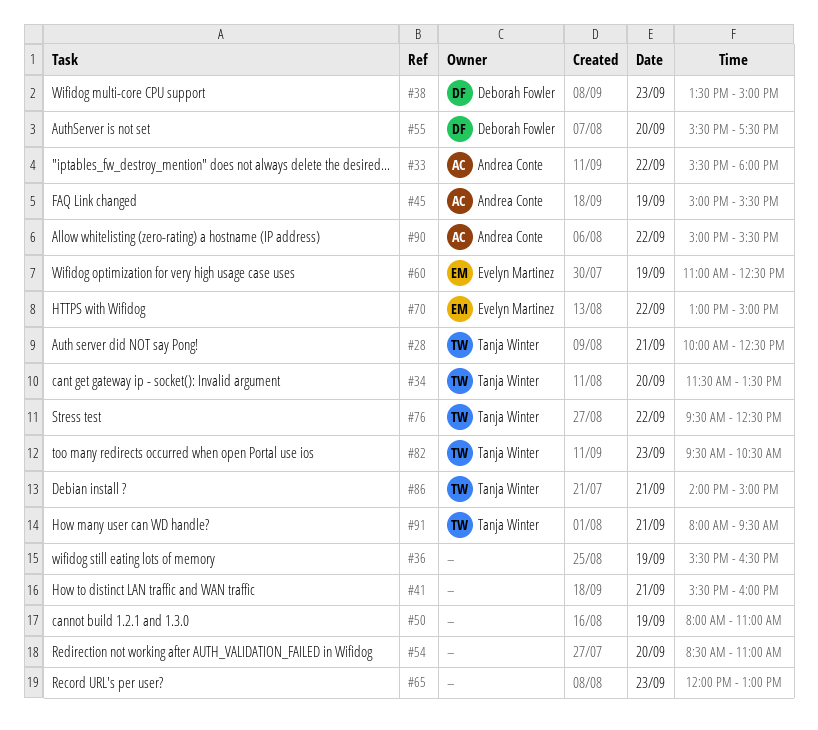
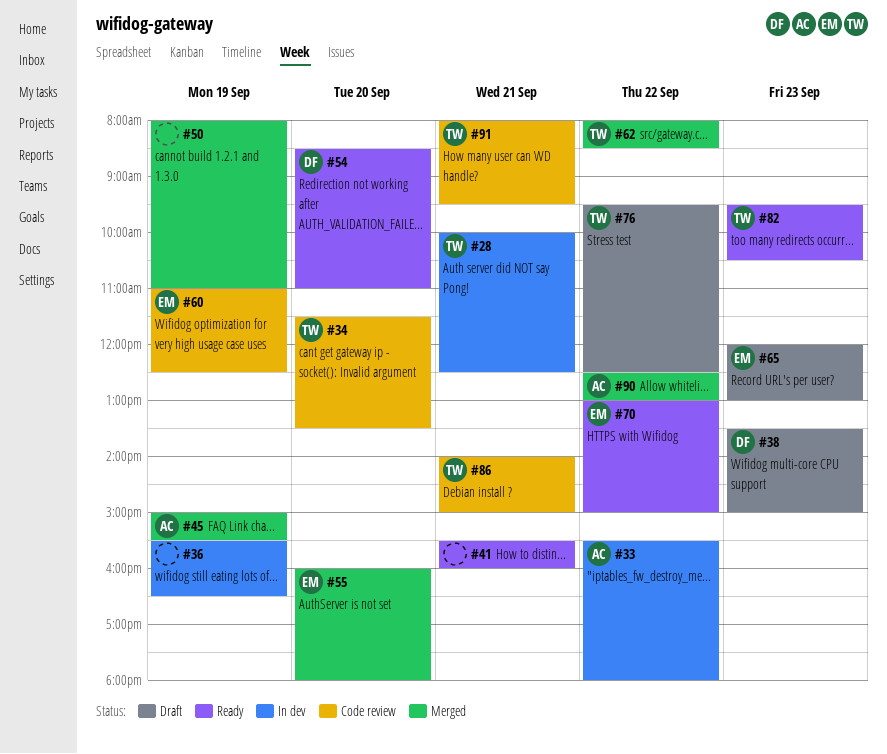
#54, owner: none -> Deborah Fowler
#55, owner: Deborah Fowler -> Evelyn Martinez
#55, begins: 15:30 -> 16:00
#55, ends: 17:30 -> 18:00
#62: none -> present
#65, owner: none -> Evelyn Martinez
#90, begins: 15:00 -> 12:30
#90, ends: 15:30 -> 13:00

